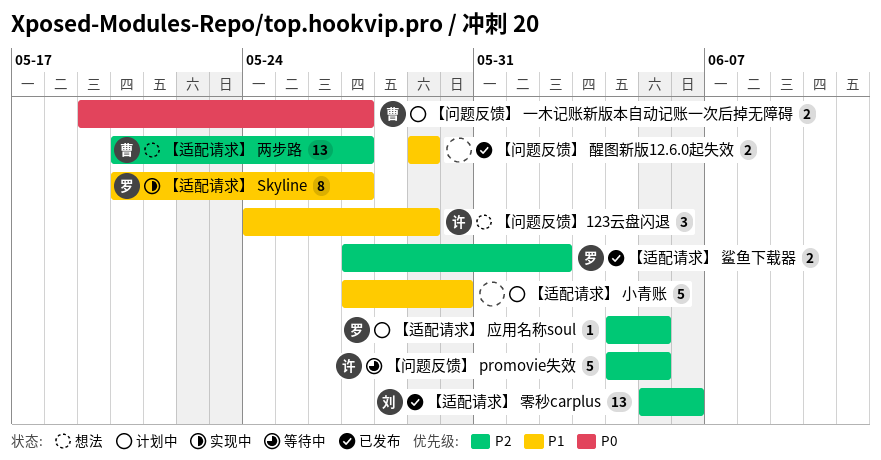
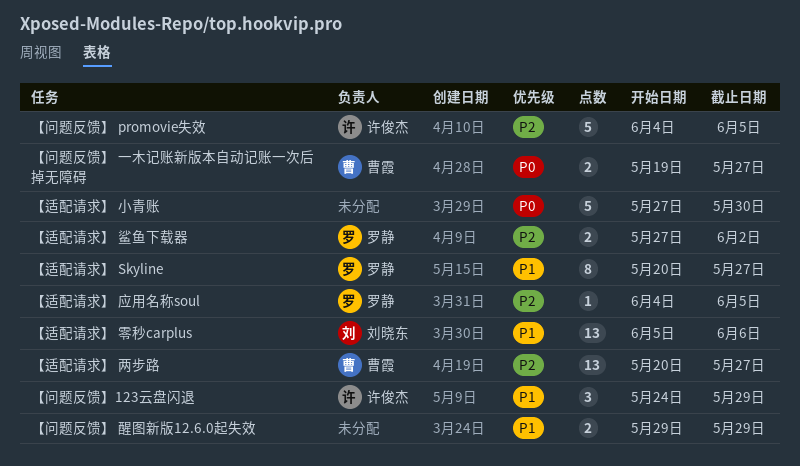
【适配请求】 小青账, priority: P1 -> P0
【适配请求】 零秒carplus, priority: P2 -> P1

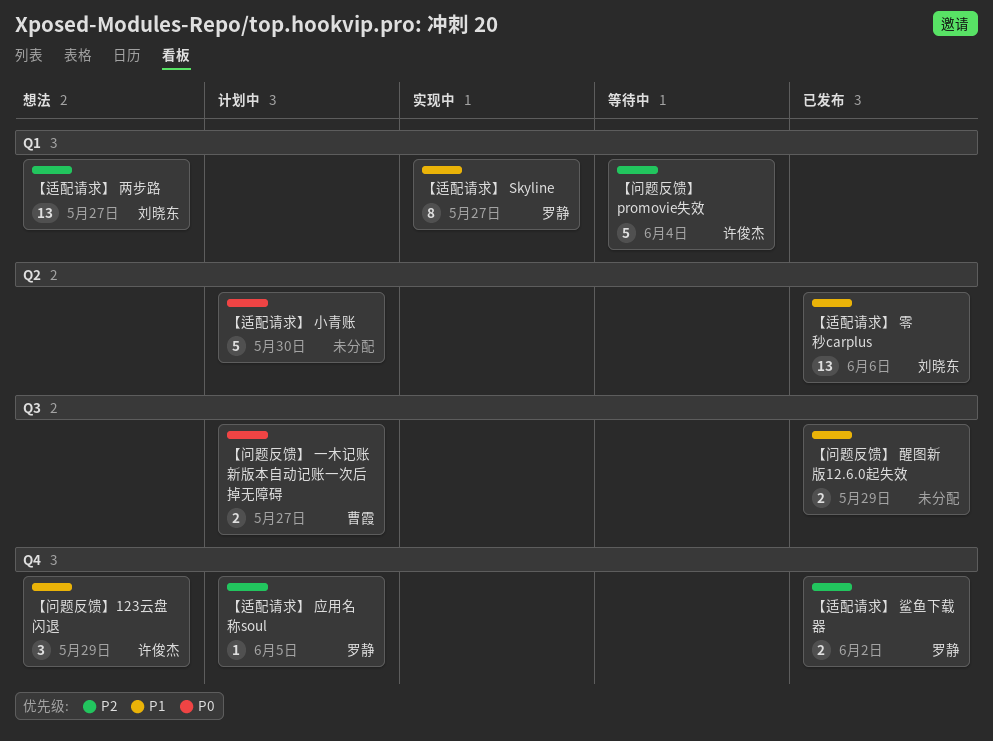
【适配请求】 两步路, owner: 曹霞 -> 刘晓东
【问题反馈】 promovie失效, due: Jun 5 -> Jun 4

